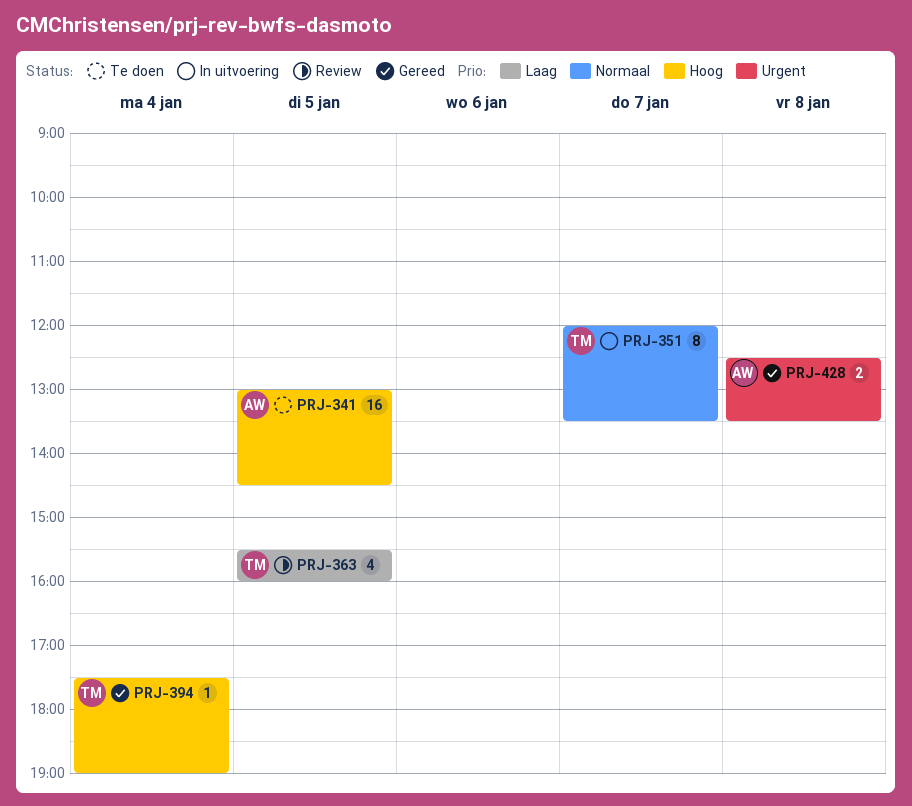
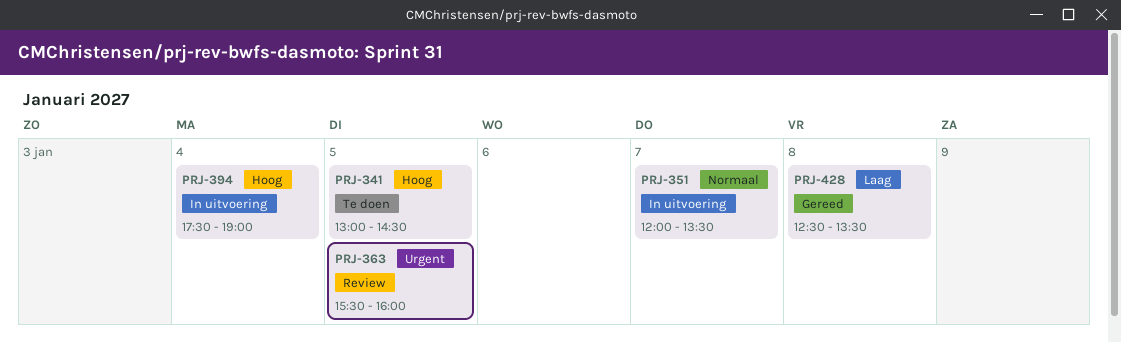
PRJ-363, priority: Laag -> Urgent
PRJ-394, status: Gereed -> In uitvoering
PRJ-428, priority: Urgent -> Laag

